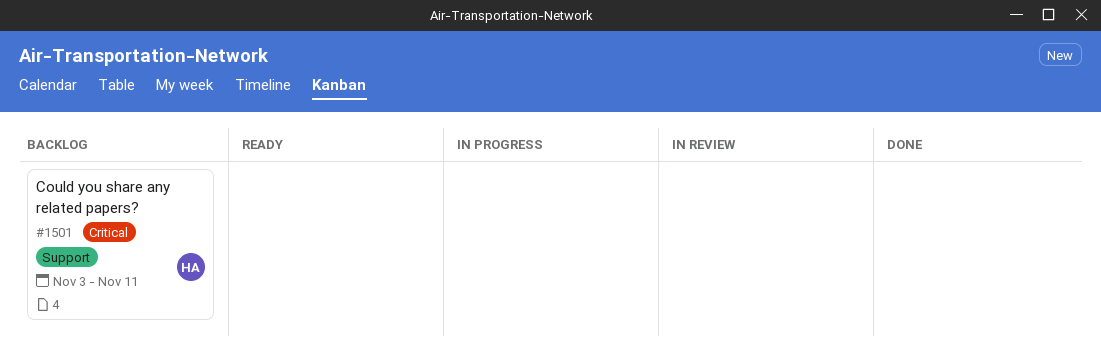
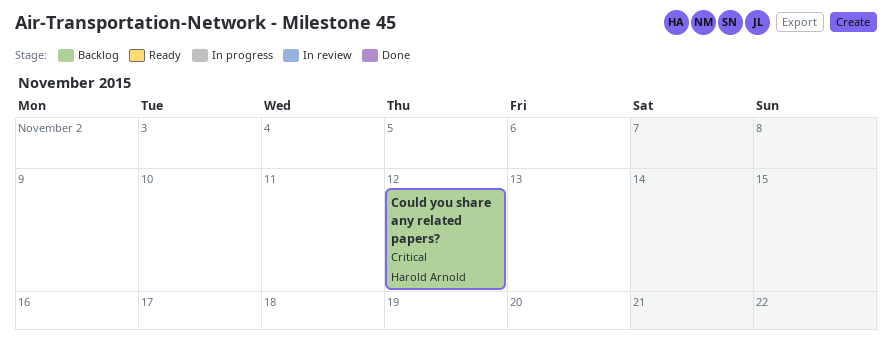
Could you share any related papers?, due: Nov 11 -> Nov 12

